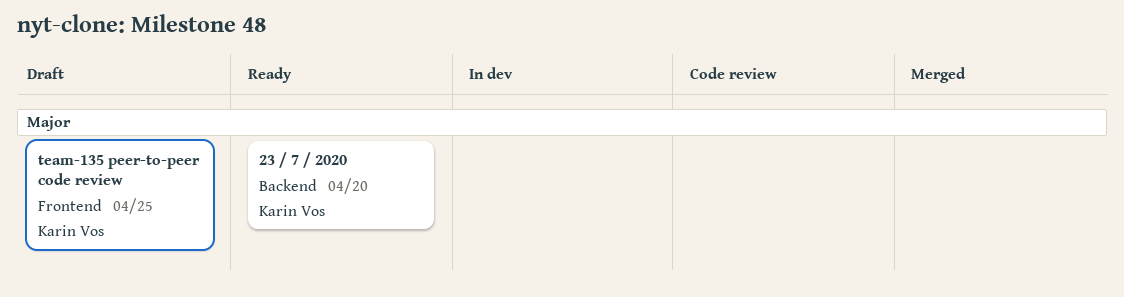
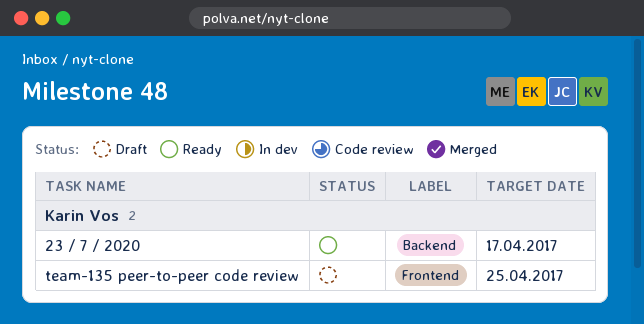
23 / 7 / 2020, due: Apr 20 -> Apr 17

